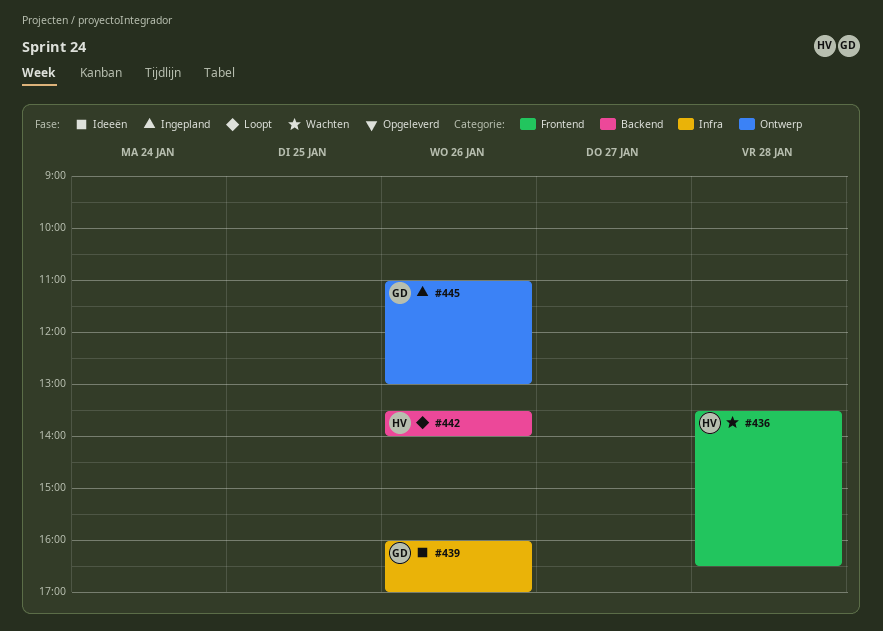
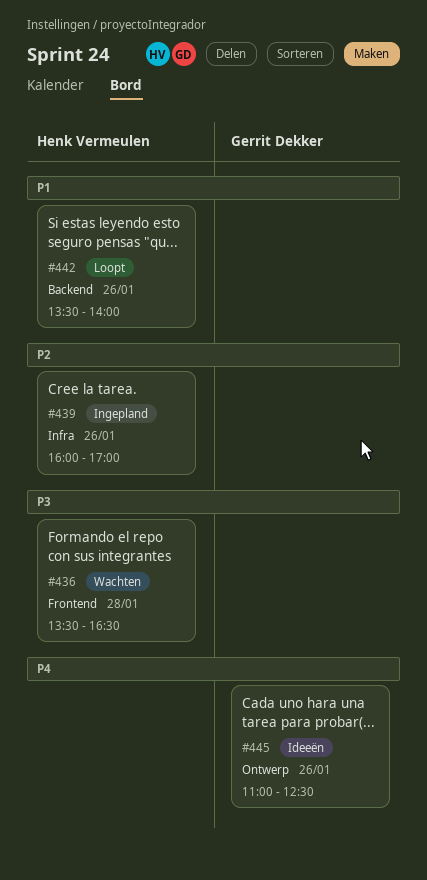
#439, status: Ideeën -> Ingepland
#439, owner: Gerrit Dekker -> Henk Vermeulen
#445, status: Ingepland -> Ideeën
#445, ends: 13:00 -> 12:30

